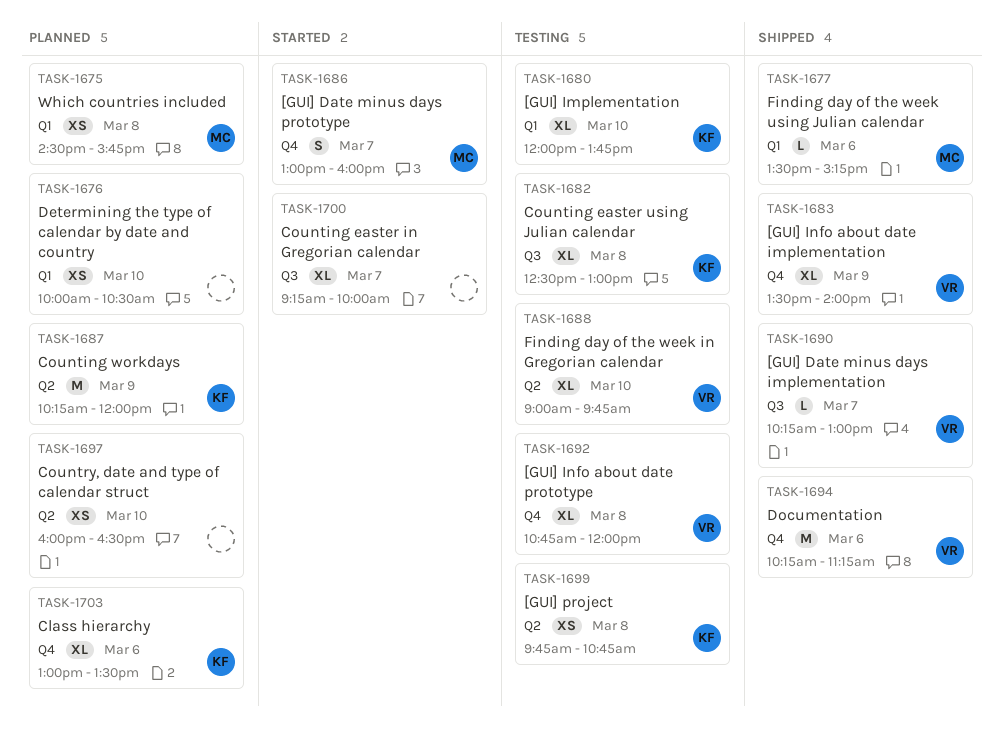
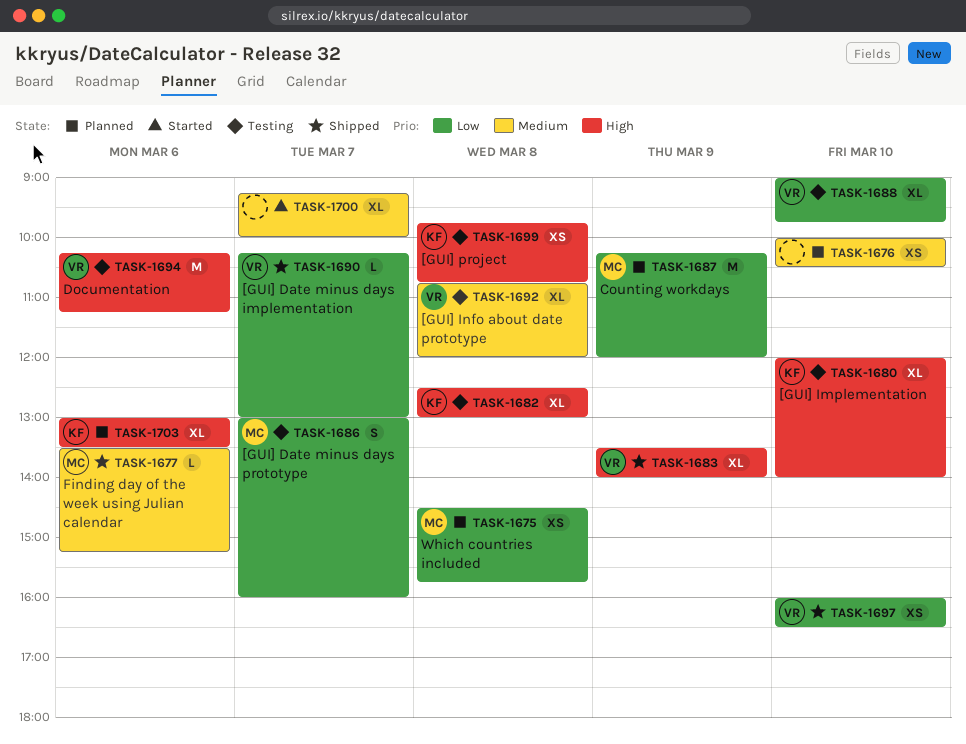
TASK-1680, ends: 13:45 -> 14:00
TASK-1686, status: Started -> Testing
TASK-1687, owner: KF -> MC
TASK-1694, status: Shipped -> Testing
TASK-1697, status: Planned -> Shipped
TASK-1697, owner: none -> VR

